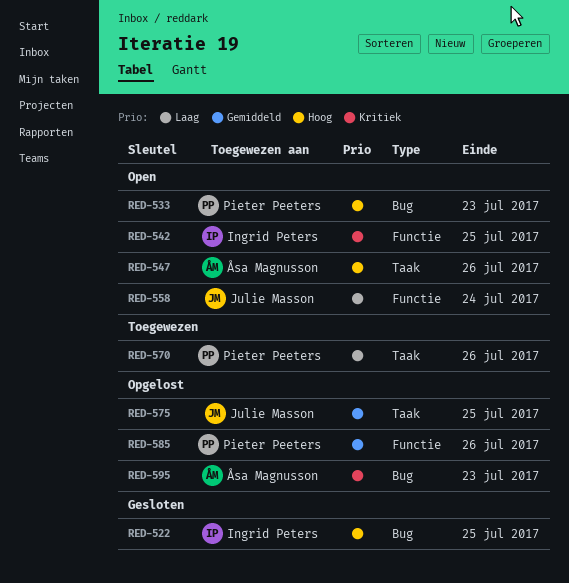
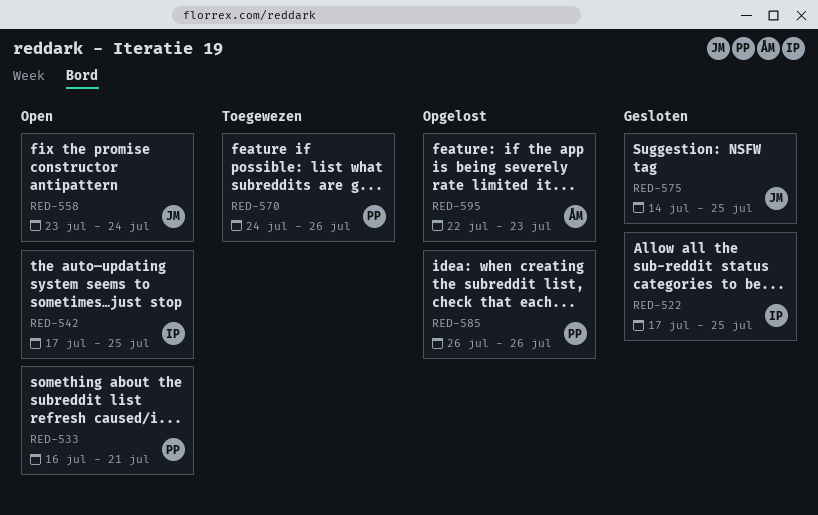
RED-533, due: Jul 23 -> Jul 21
RED-547: present -> none
RED-575, status: Opgelost -> Gesloten

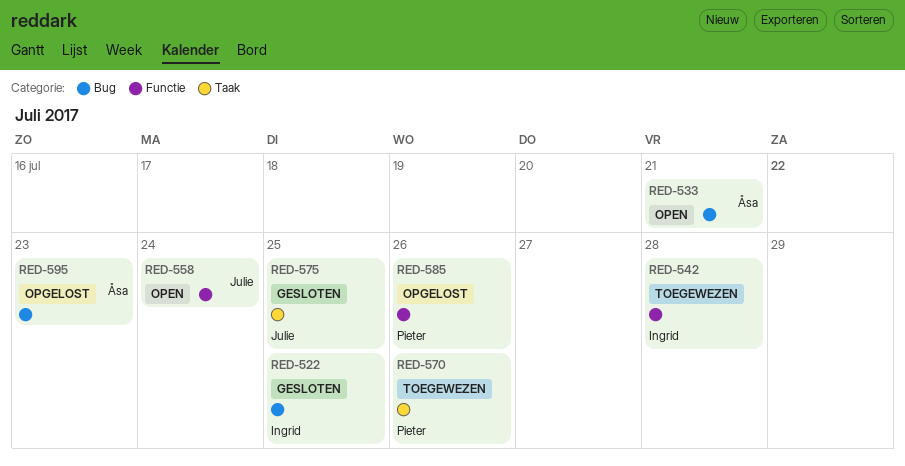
RED-533, owner: Pieter -> Åsa
RED-542, status: Open -> Toegewezen
RED-542, due: Jul 25 -> Jul 28

